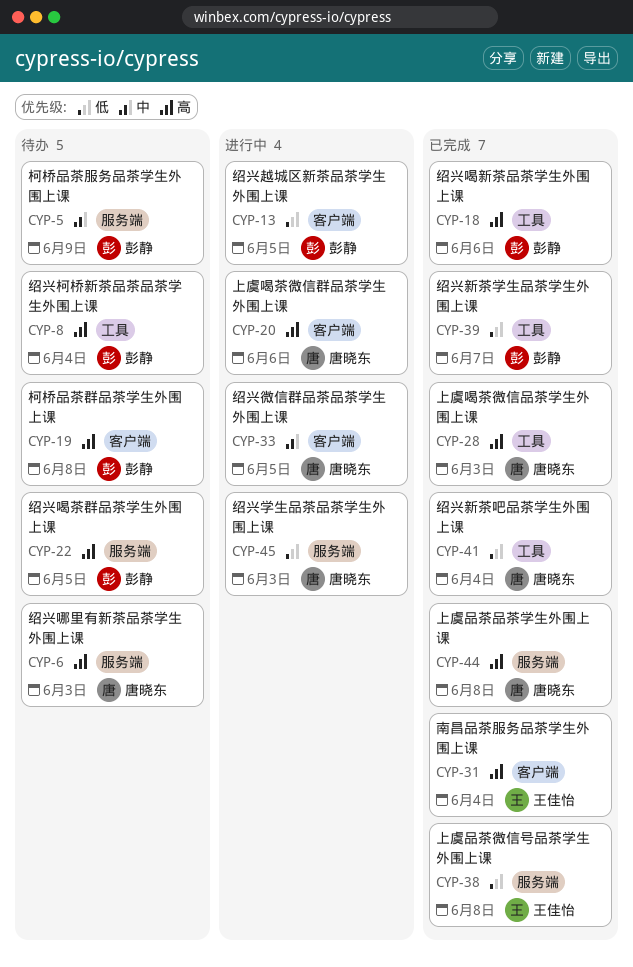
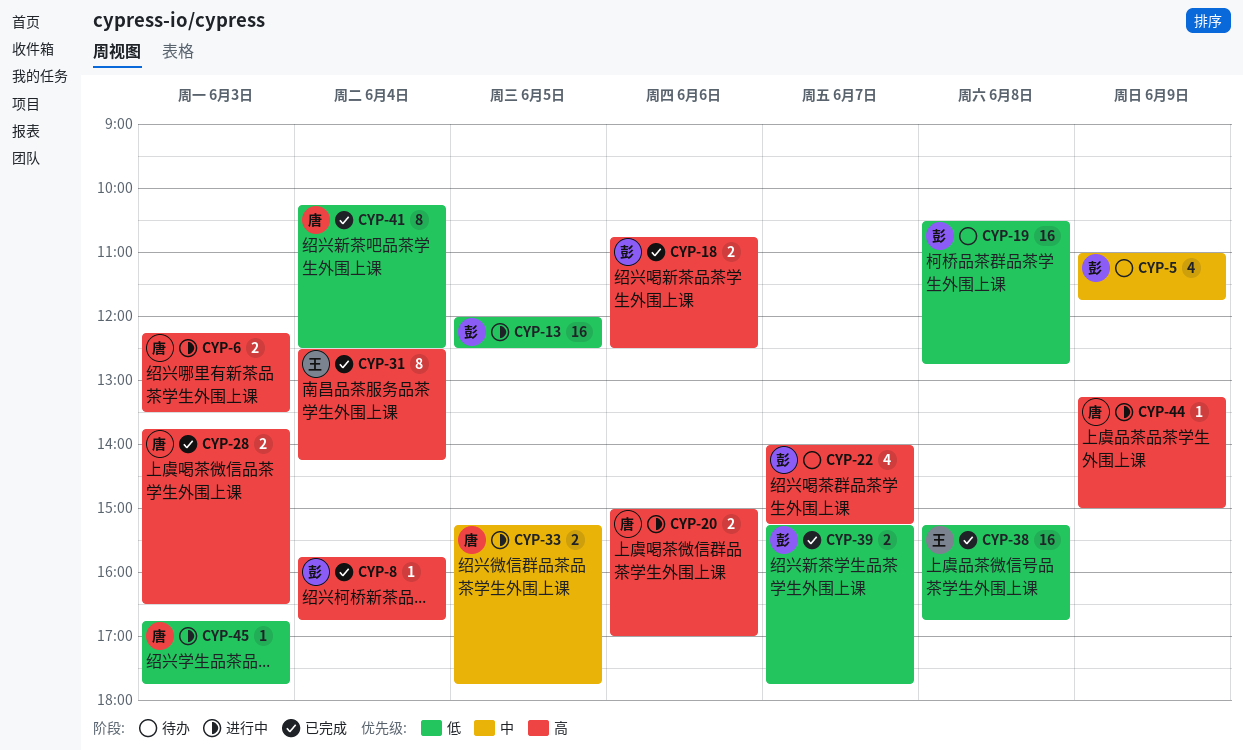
CYP-6, status: 待办 -> 进行中
CYP-8, status: 待办 -> 已完成
CYP-19, priority: 高 -> 低
CYP-22, day: Jun 5 -> Jun 7
CYP-44, status: 已完成 -> 进行中
CYP-44, day: Jun 8 -> Jun 9

